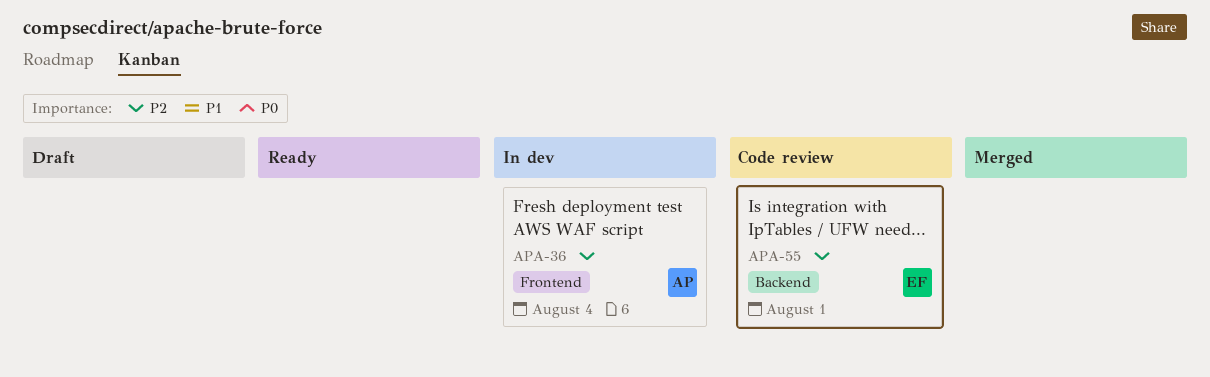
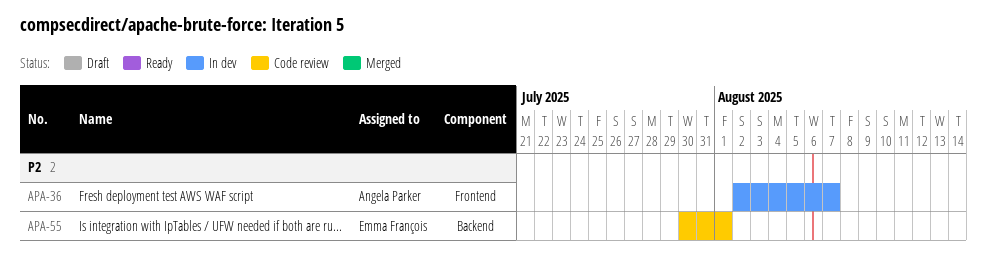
APA-36, due: Aug 4 -> Aug 7

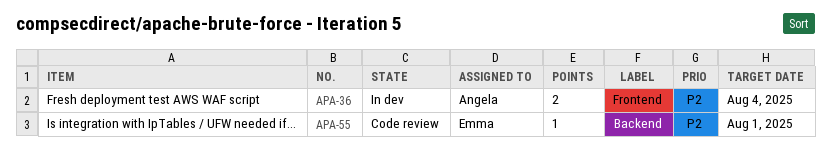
APA-36, due: Aug 7 -> Aug 4

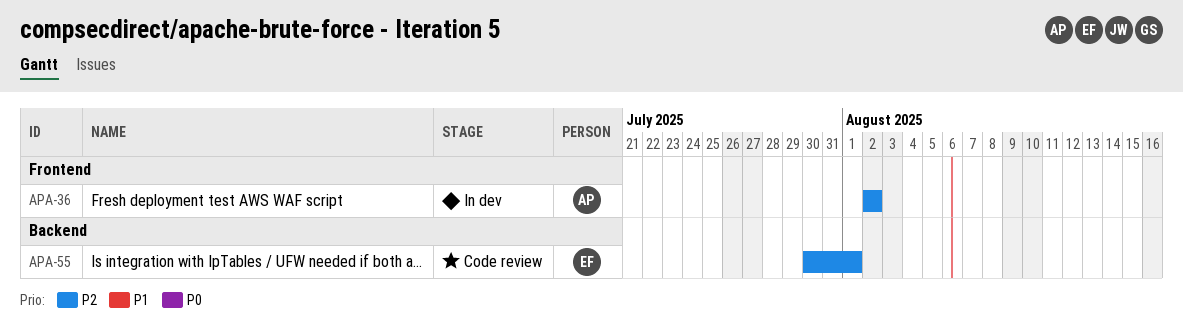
APA-36, due: Aug 4 -> Aug 2

